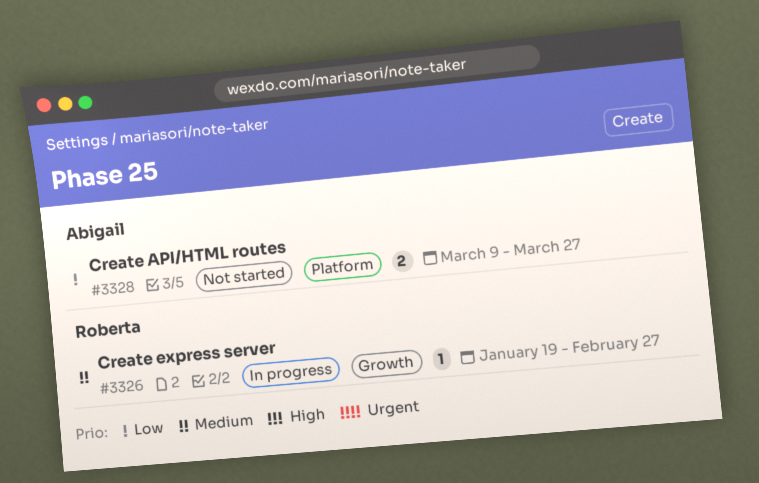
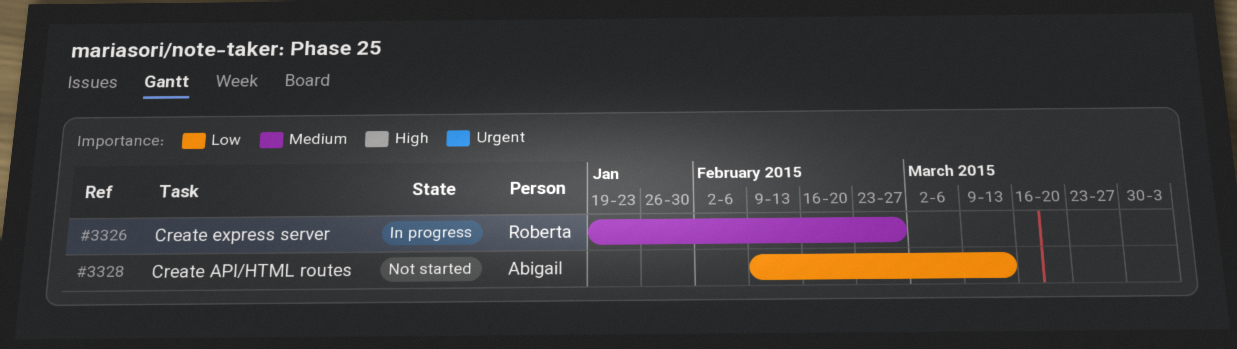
#3328, start: Mar 9 -> Feb 9
#3328, due: Mar 27 -> Mar 13

